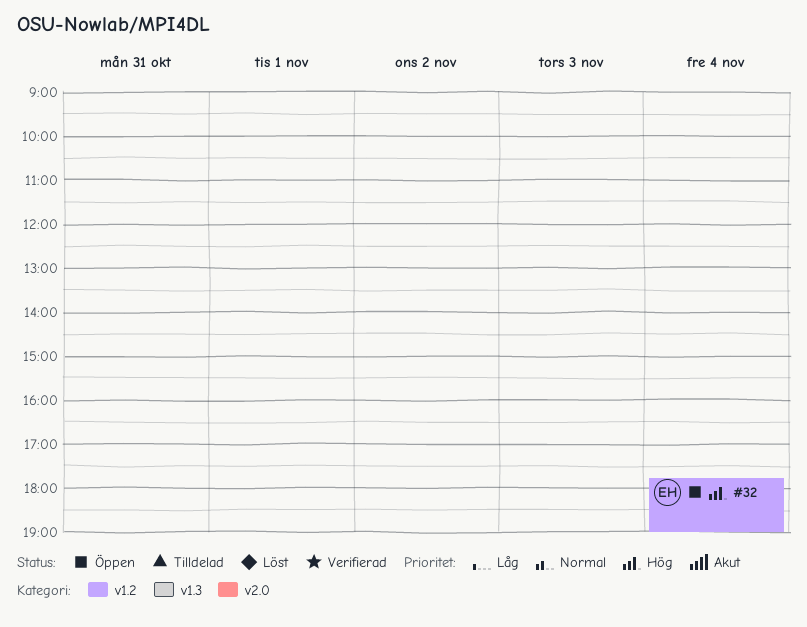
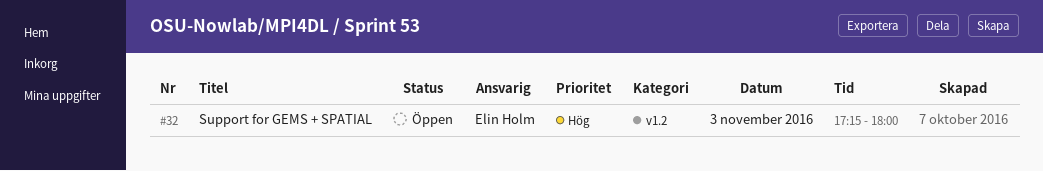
#32, day: Nov 4 -> Nov 3
#32, begins: 17:45 -> 17:15
#32, ends: 19:00 -> 18:00

